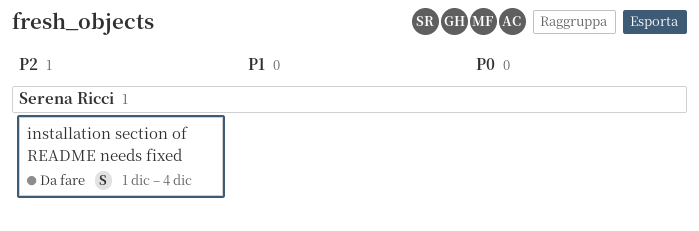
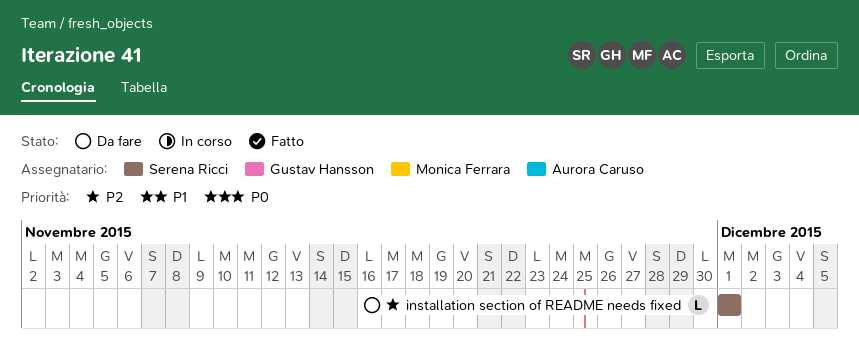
installation section of README needs fixed, estimate: S -> L
installation section of README needs fixed, due: Dec 4 -> Dec 1

